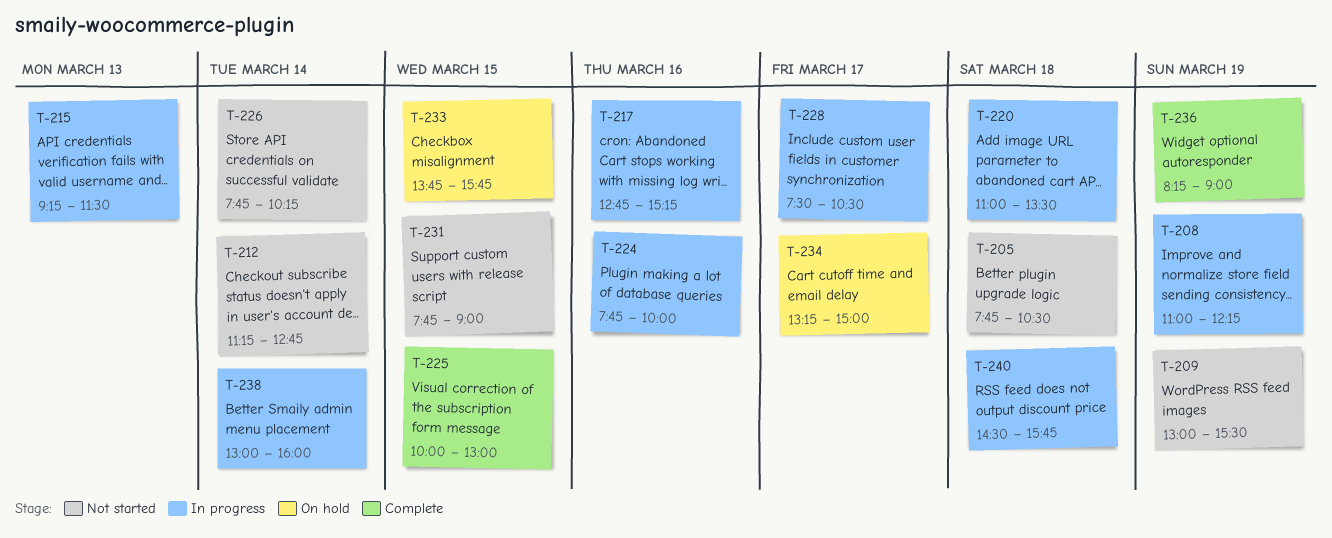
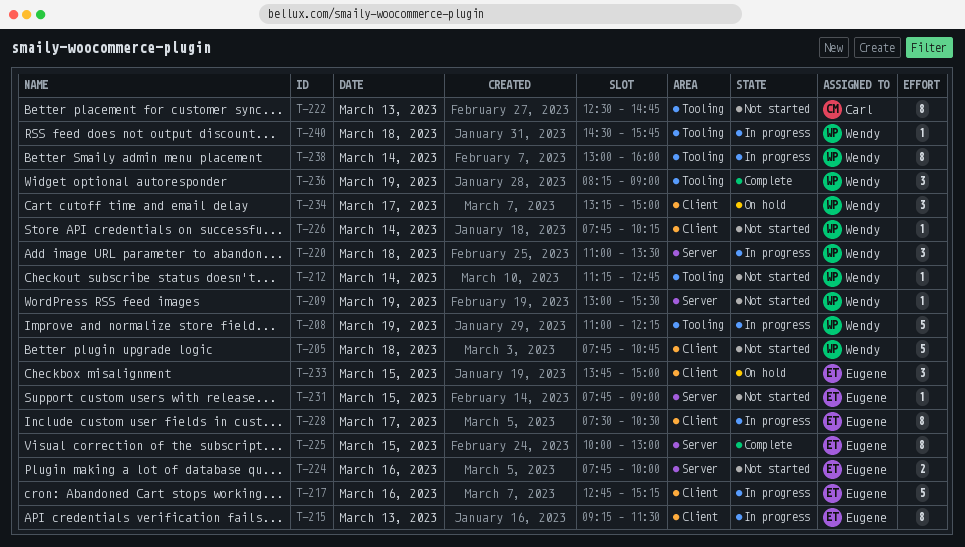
T-205, ends: 10:30 -> 10:45
T-222: none -> present
T-224, status: In progress -> Not started
T-233, ends: 15:45 -> 15:00

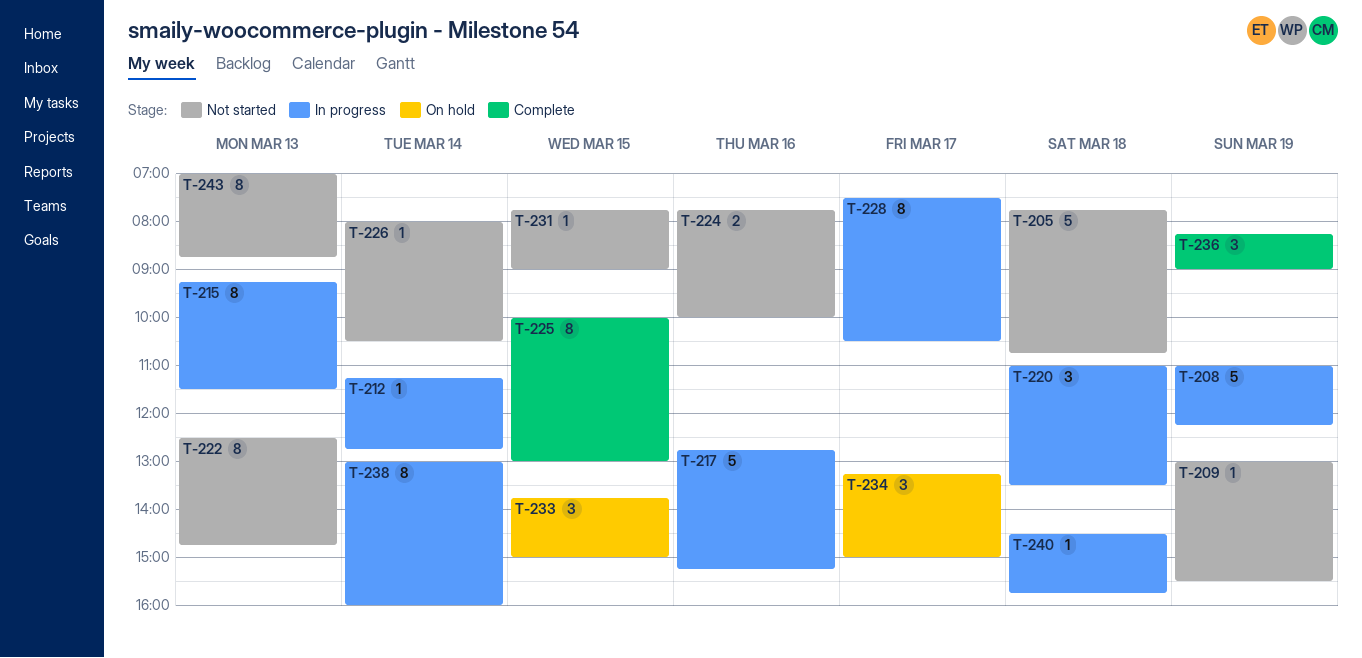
T-212, status: Not started -> In progress
T-226, begins: 07:45 -> 08:00
T-226, ends: 10:15 -> 10:30
T-243: none -> present

